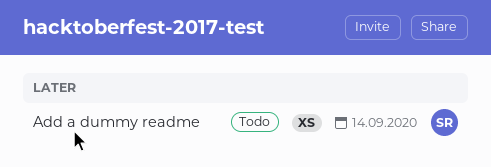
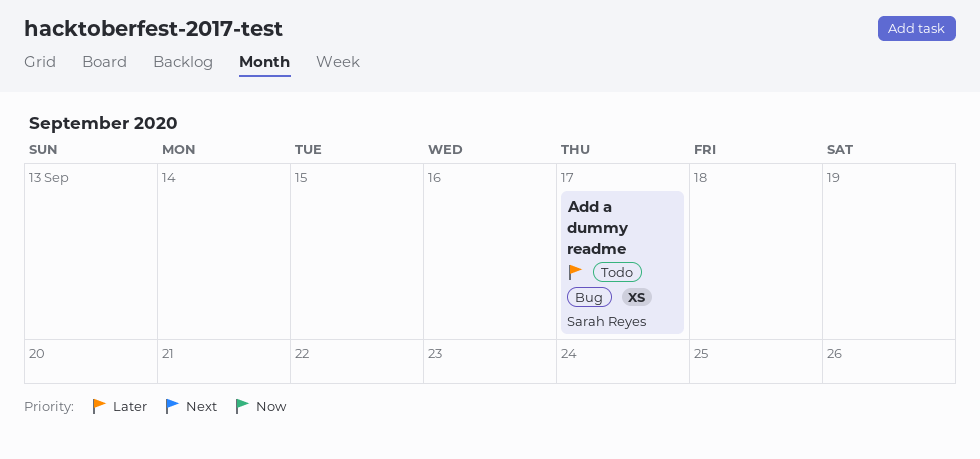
Add a dummy readme, due: Sep 14 -> Sep 17

